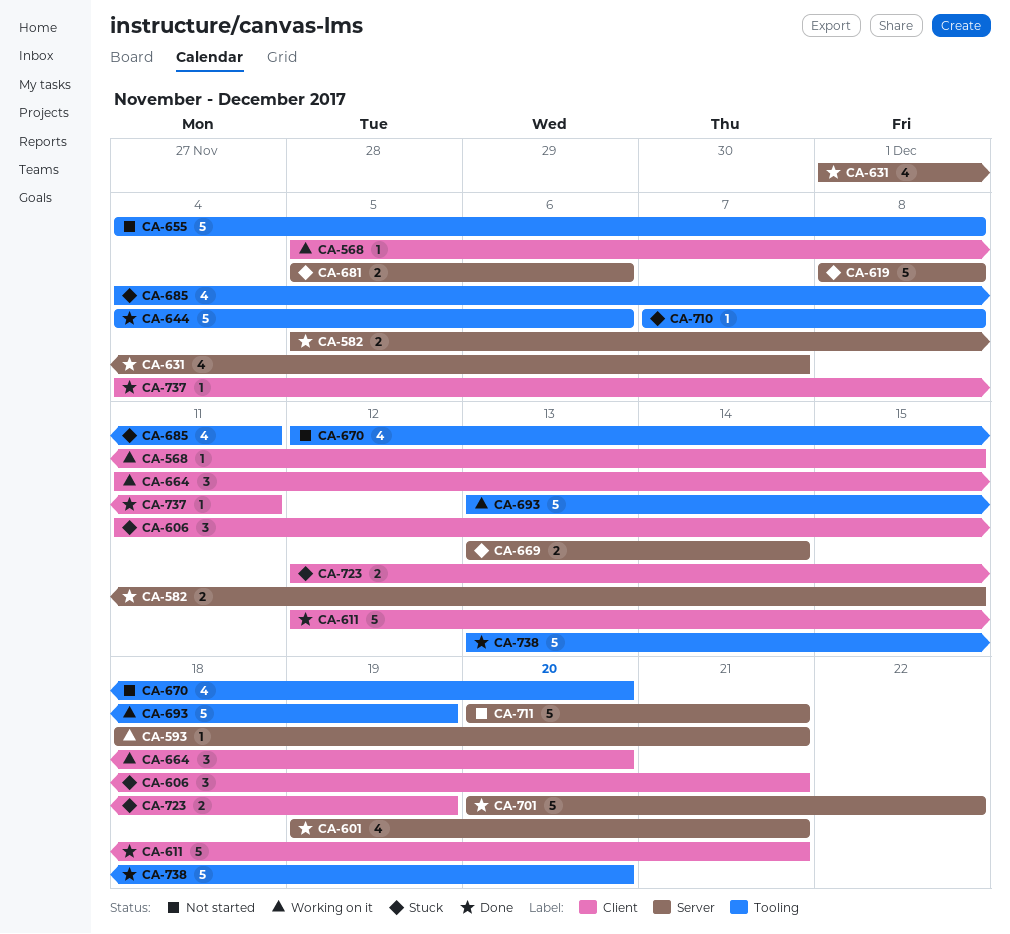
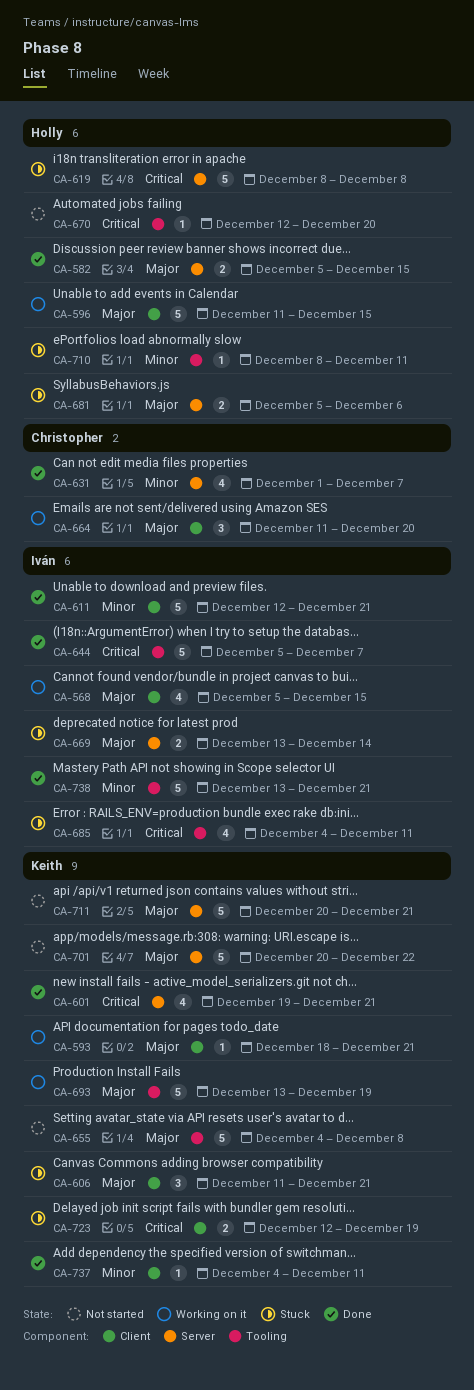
CA-568, estimate: 1 -> 4
CA-593, label: Server -> Client
CA-596: none -> present
CA-644, start: Dec 4 -> Dec 5
CA-644, due: Dec 6 -> Dec 7
CA-670, estimate: 4 -> 1
CA-701, status: Done -> Not started
CA-710, start: Dec 7 -> Dec 8
CA-710, due: Dec 8 -> Dec 11
CA-738, due: Dec 20 -> Dec 21

